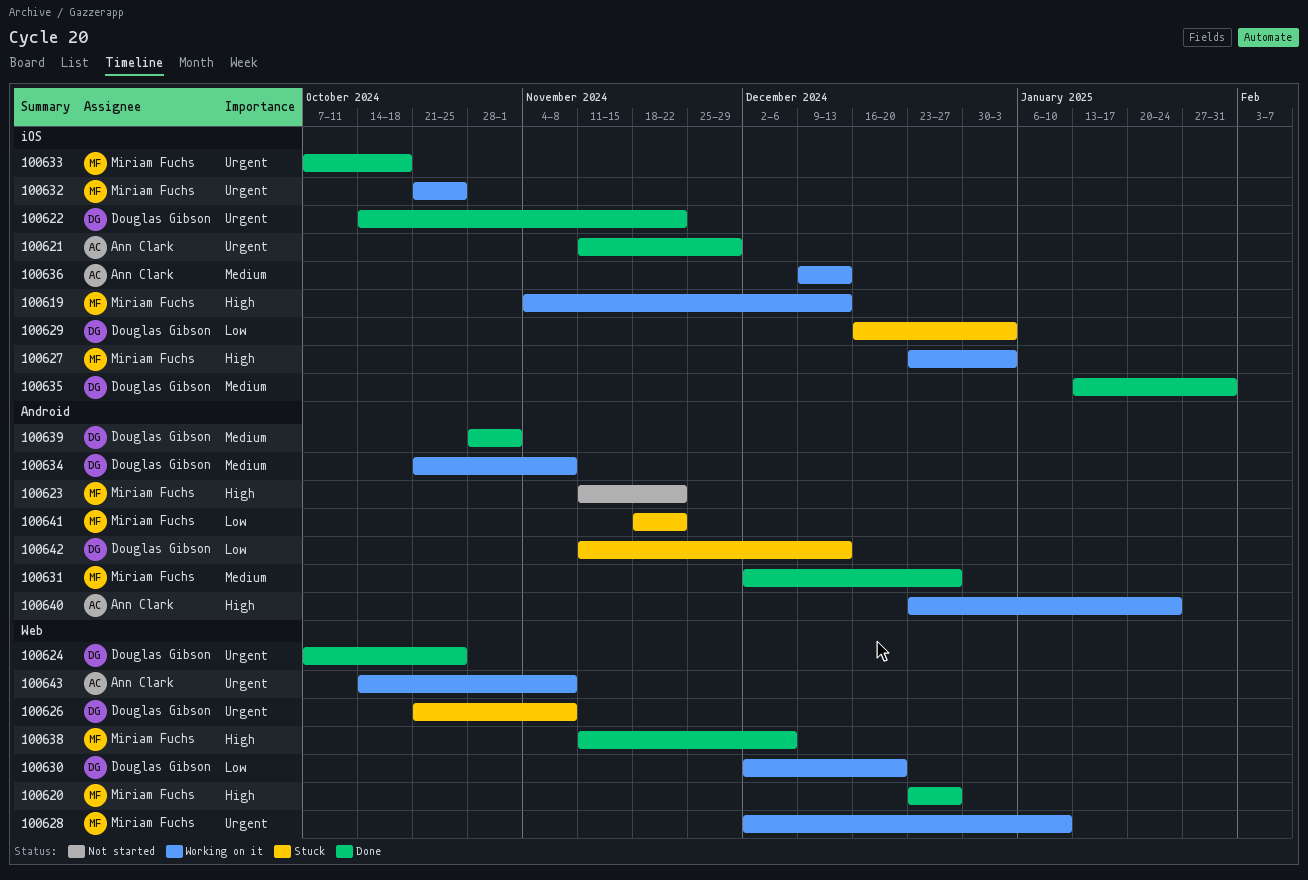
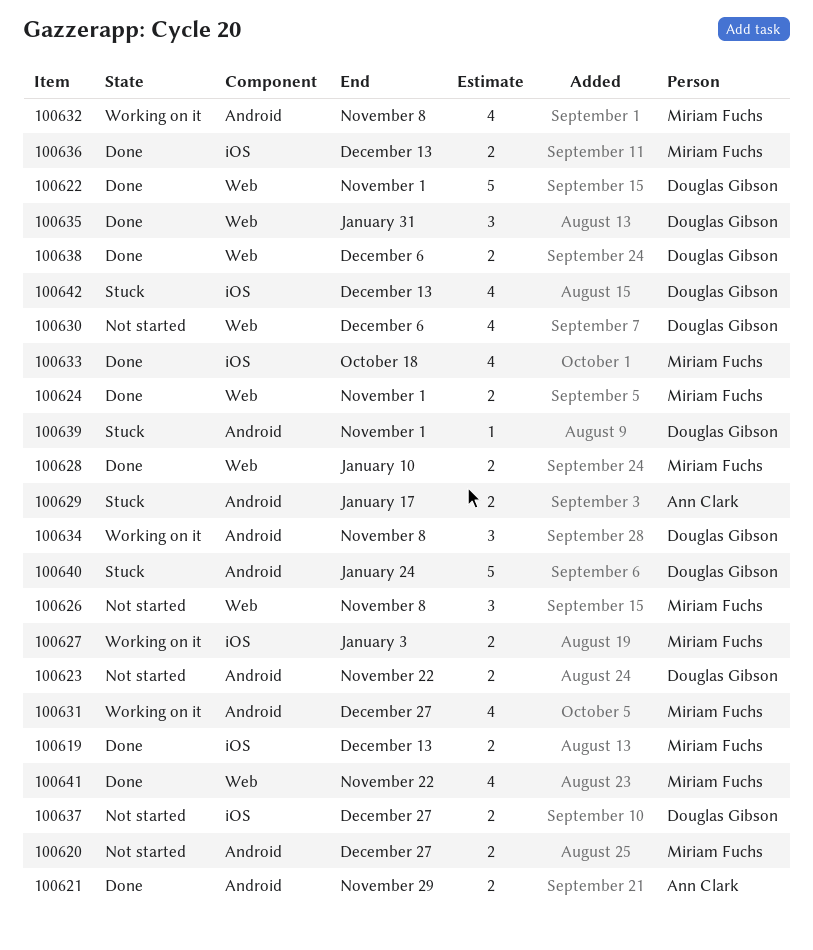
100619, status: Working on it -> Done
100620, status: Done -> Not started
100620, label: Web -> Android
100621, label: iOS -> Android
100622, label: iOS -> Web
100622, due: Nov 22 -> Nov 1
100623, owner: Miriam Fuchs -> Douglas Gibson
100624, owner: Douglas Gibson -> Miriam Fuchs
100624, due: Oct 25 -> Nov 1
100626, status: Stuck -> Not started
100626, owner: Douglas Gibson -> Miriam Fuchs
100628, status: Working on it -> Done
100629, owner: Douglas Gibson -> Ann Clark
100629, label: iOS -> Android
100629, due: Jan 3 -> Jan 17
100630, status: Working on it -> Not started
100630, due: Dec 20 -> Dec 6
100631, status: Done -> Working on it
100632, label: iOS -> Android
100632, due: Oct 25 -> Nov 8
100635, label: iOS -> Web
100636, status: Working on it -> Done
100636, owner: Ann Clark -> Miriam Fuchs
100637: none -> present
100638, owner: Miriam Fuchs -> Douglas Gibson
100639, status: Done -> Stuck
100640, status: Working on it -> Stuck
100640, owner: Ann Clark -> Douglas Gibson
100641, status: Stuck -> Done
100641, label: Android -> Web
100642, label: Android -> iOS
100643: present -> none

